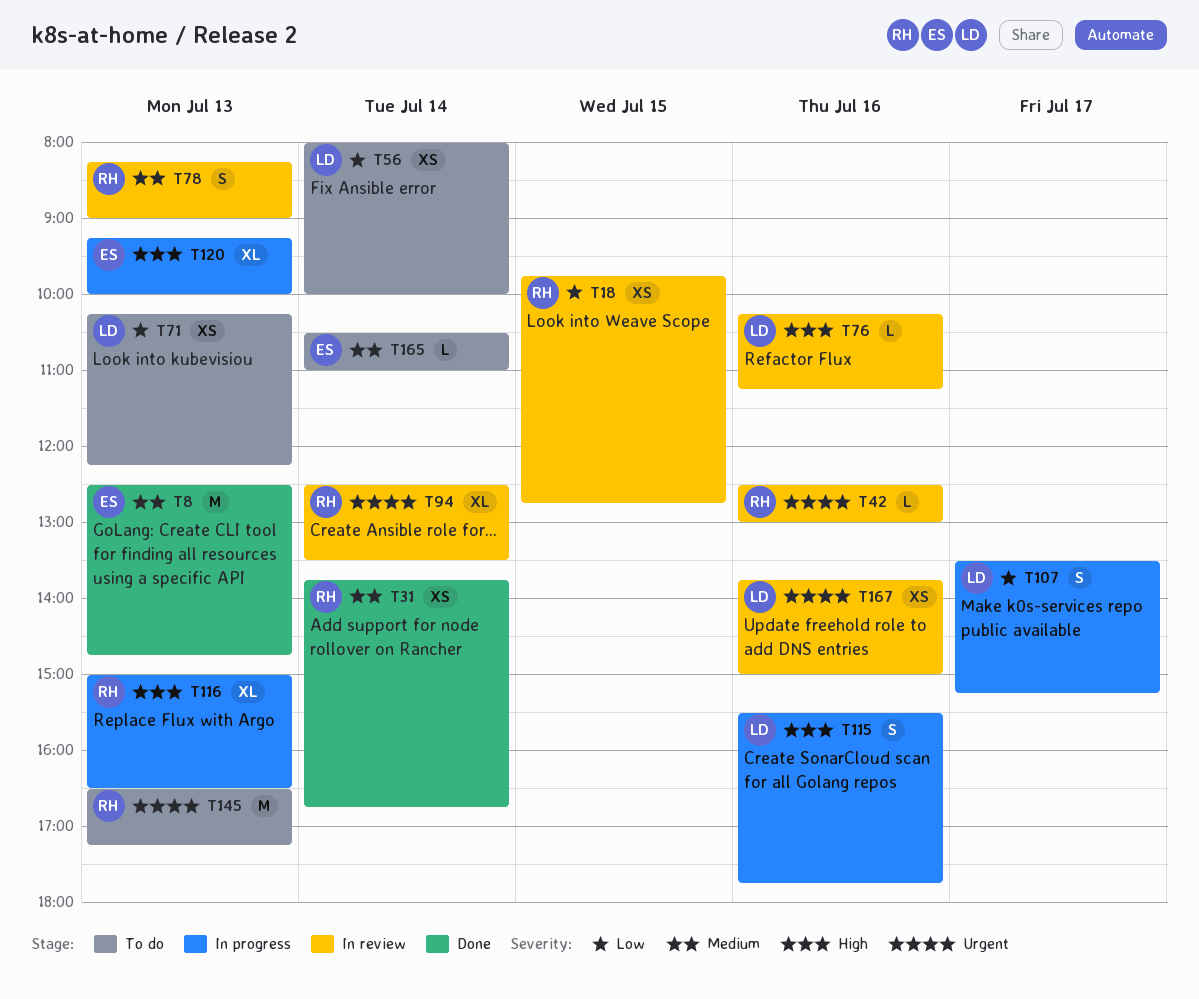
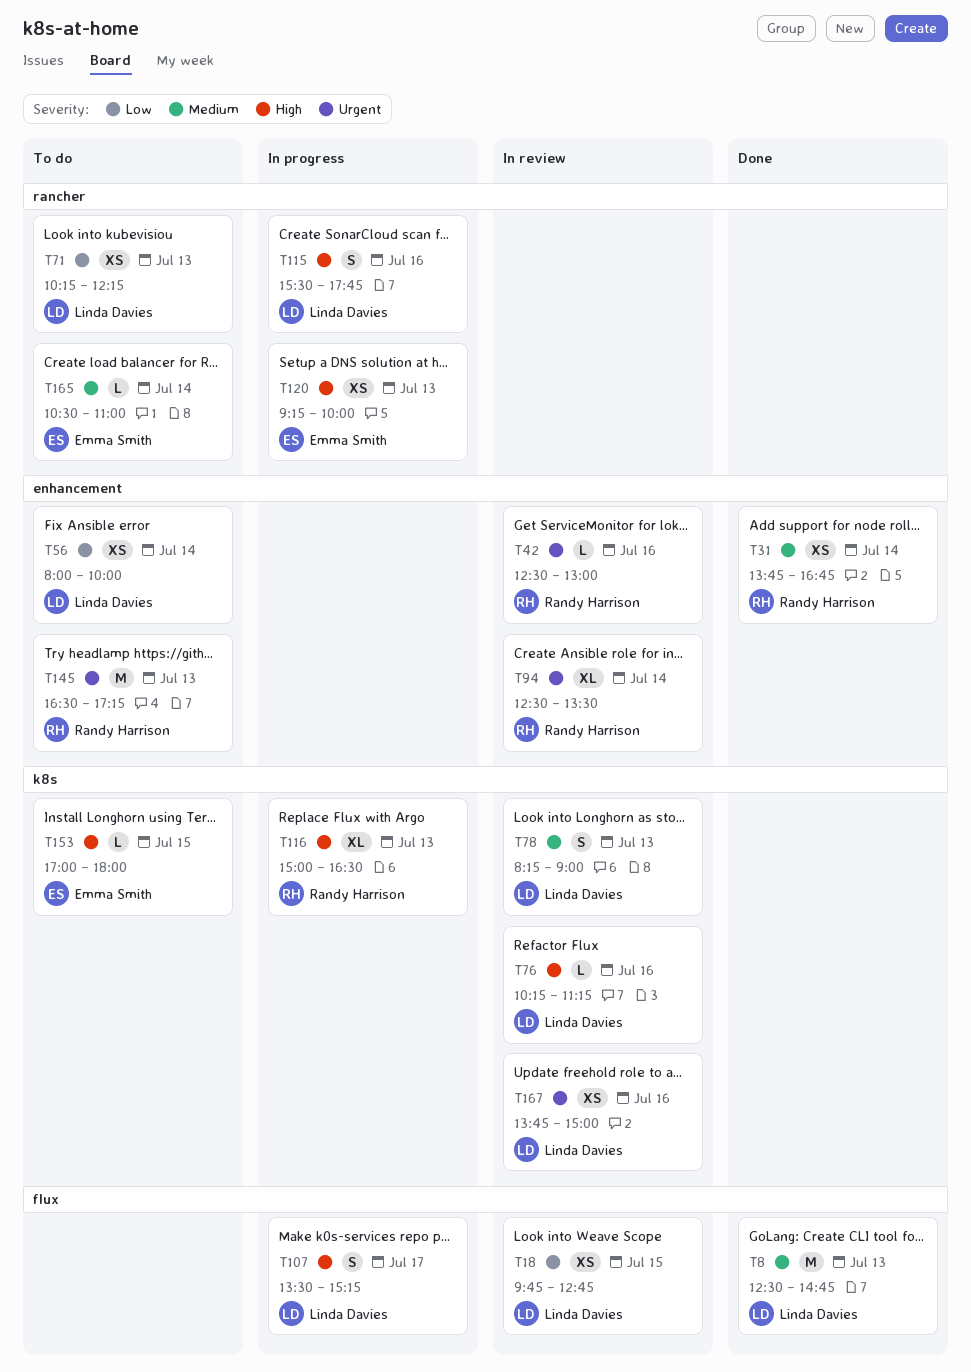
T8, owner: Emma Smith -> Linda Davies
T18, owner: Randy Harrison -> Linda Davies
T78, owner: Randy Harrison -> Linda Davies
T107, priority: Low -> High
T120, estimate: XL -> XS
T153: none -> present

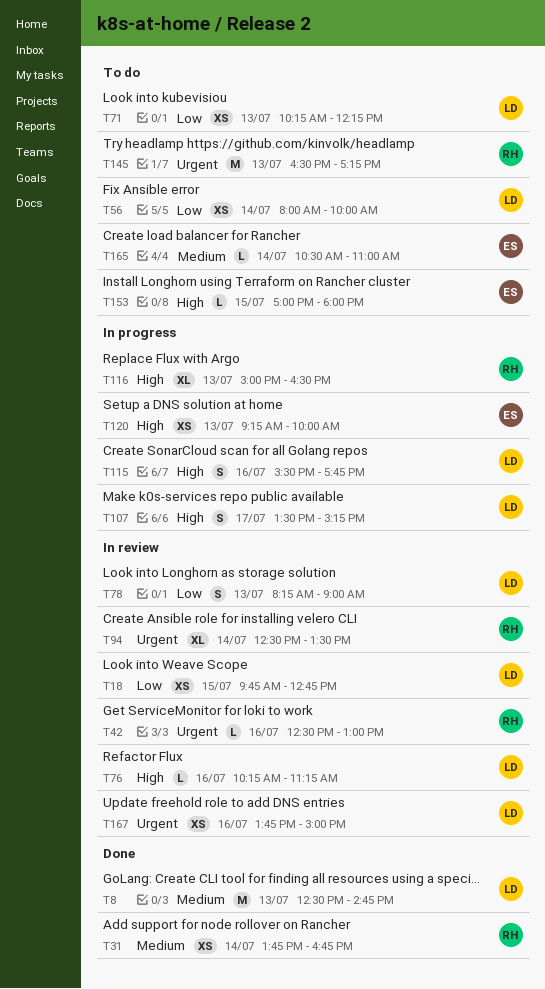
T78, priority: Medium -> Low

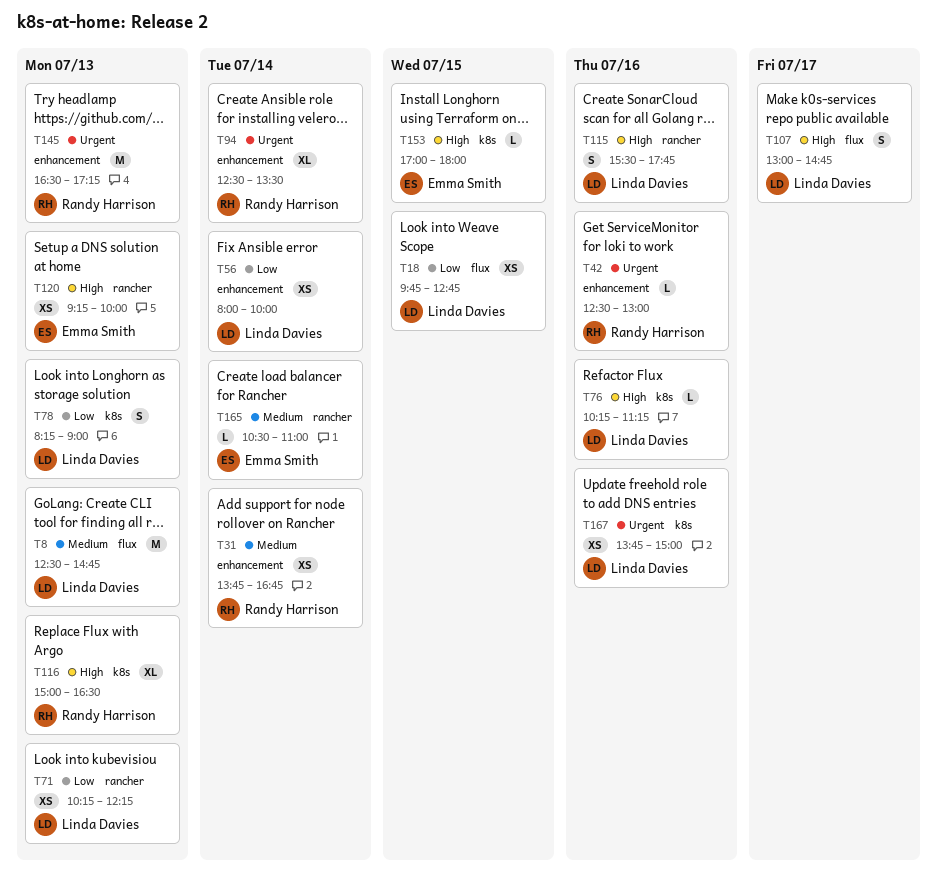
T107, begins: 13:30 -> 13:00
T107, ends: 15:15 -> 14:45

